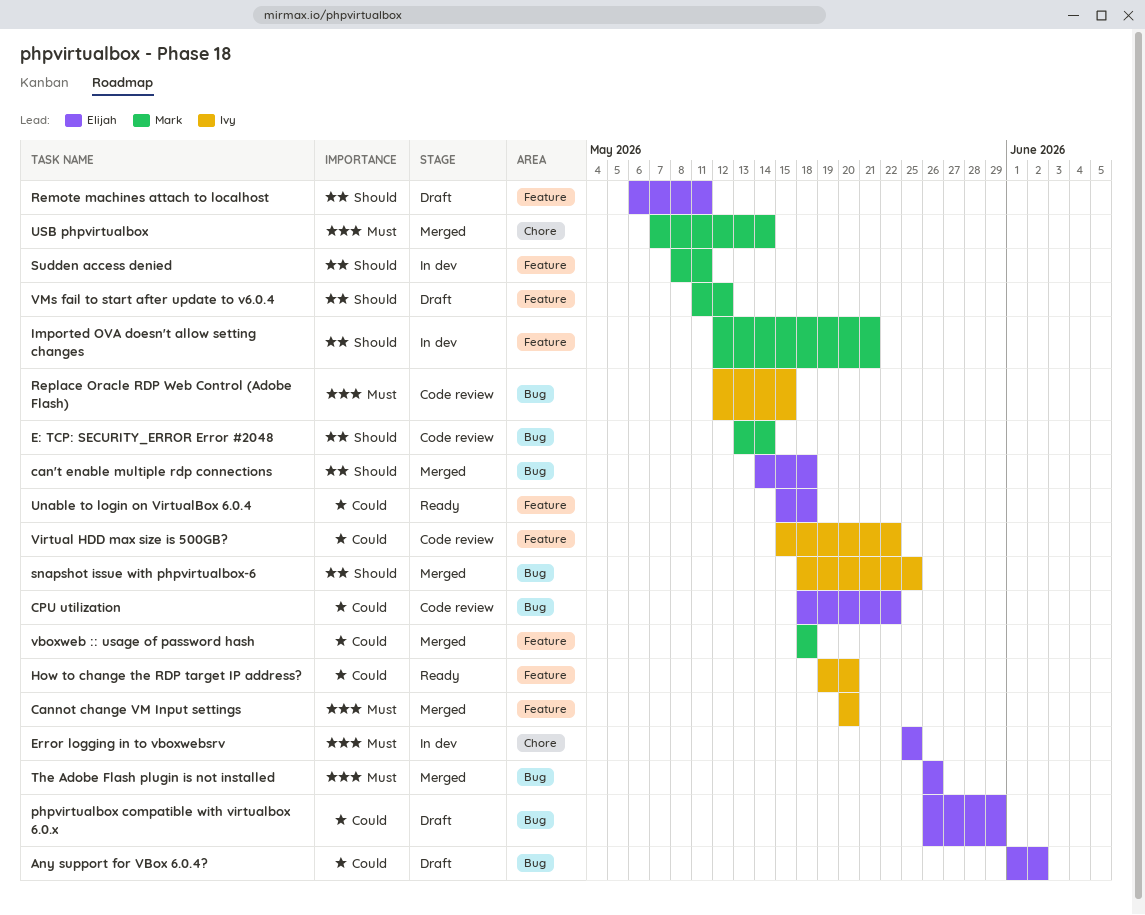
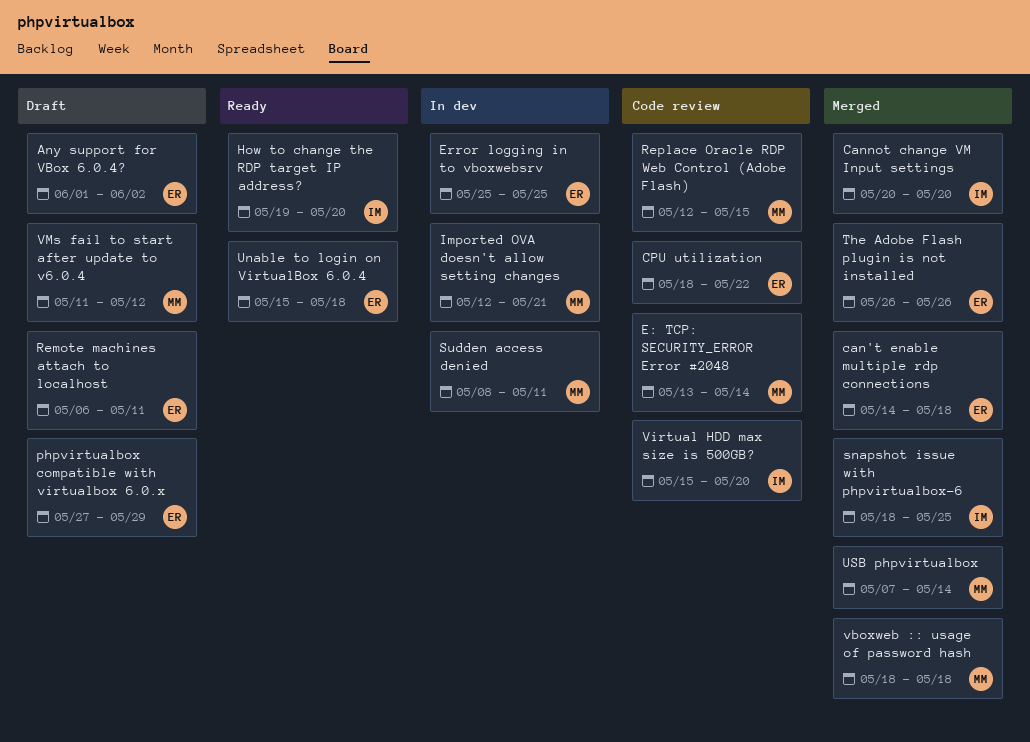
phpvirtualbox compatible with virtualbox 6.0.x, start: May 26 -> May 27
Replace Oracle RDP Web Control (Adobe Flash), owner: Ivy -> Mark
Virtual HDD max size is 500GB?, due: May 22 -> May 20

